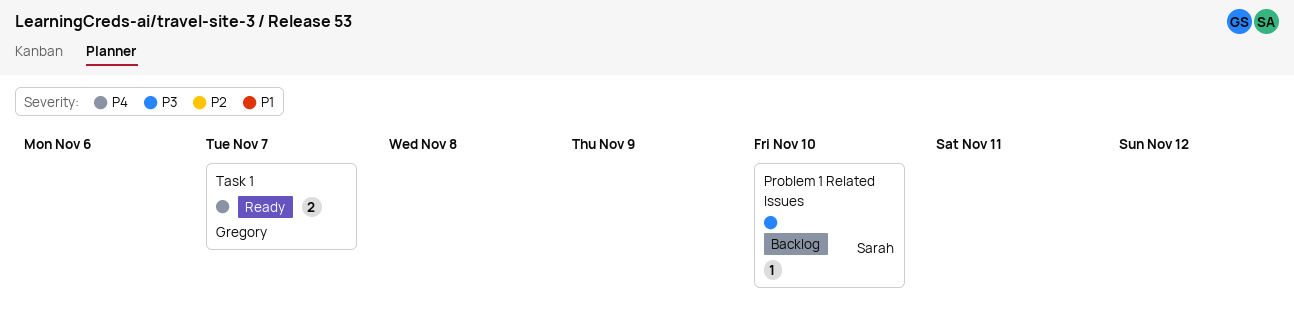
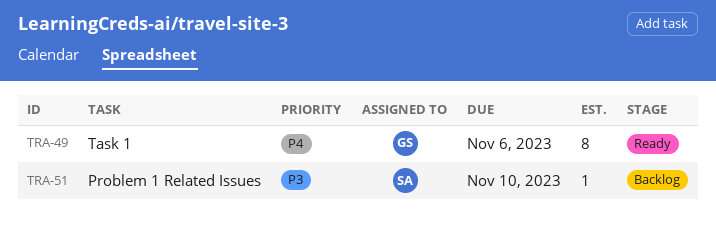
Task 1, estimate: 2 -> 8
Task 1, due: Nov 7 -> Nov 6

